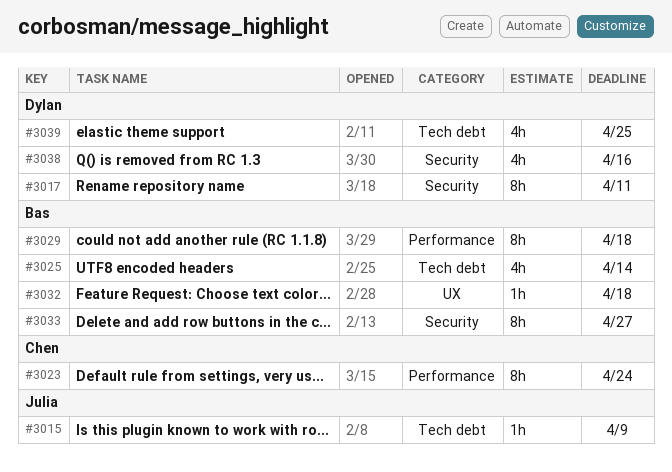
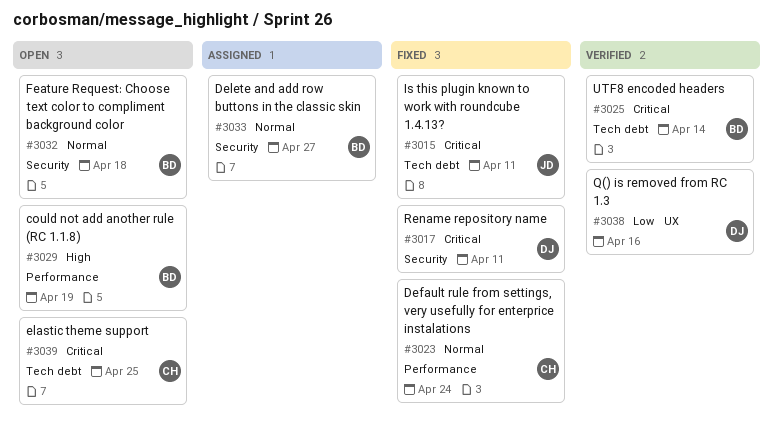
#3015, due: Apr 9 -> Apr 11
#3029, due: Apr 18 -> Apr 19
#3032, label: UX -> Security
#3038, label: Security -> UX
#3039, owner: Dylan -> Chen

